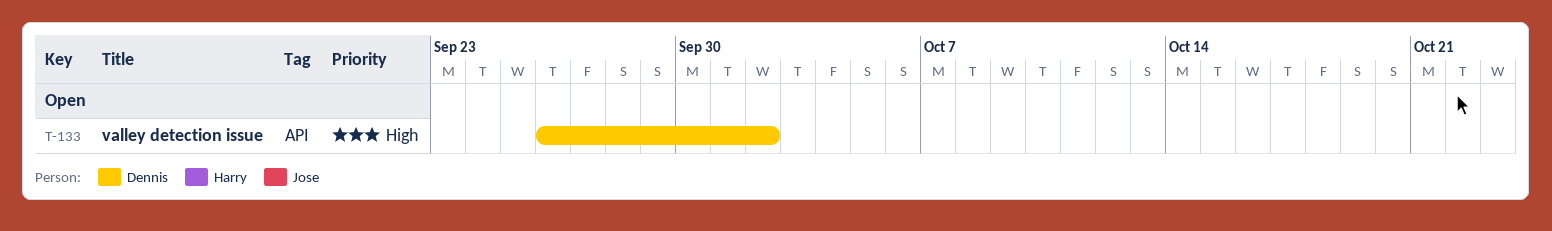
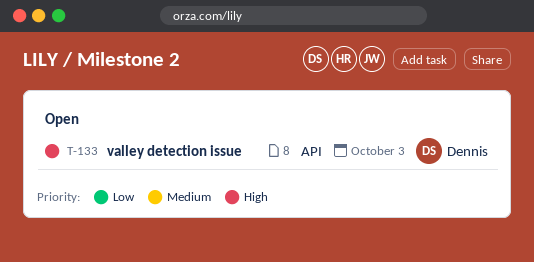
T-133, due: Oct 2 -> Oct 3

